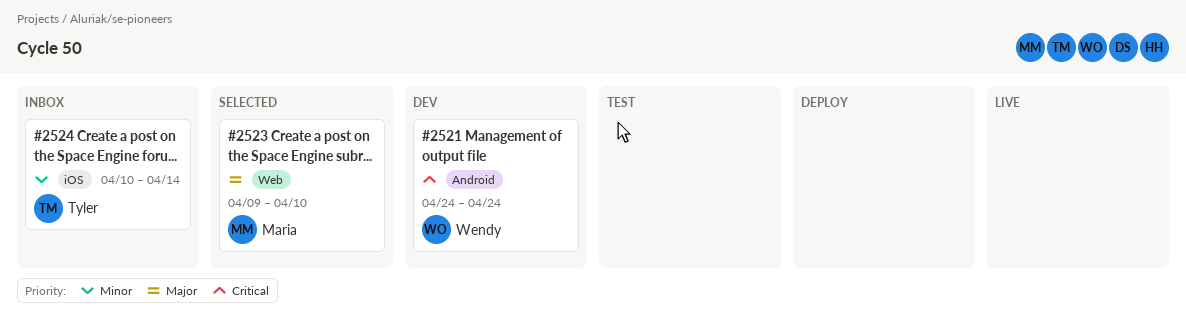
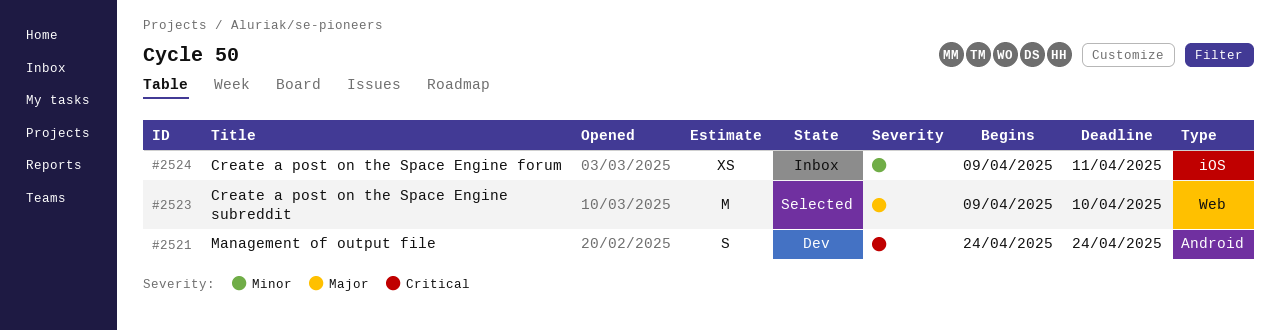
#2524, start: Apr 10 -> Apr 9
#2524, due: Apr 14 -> Apr 11

